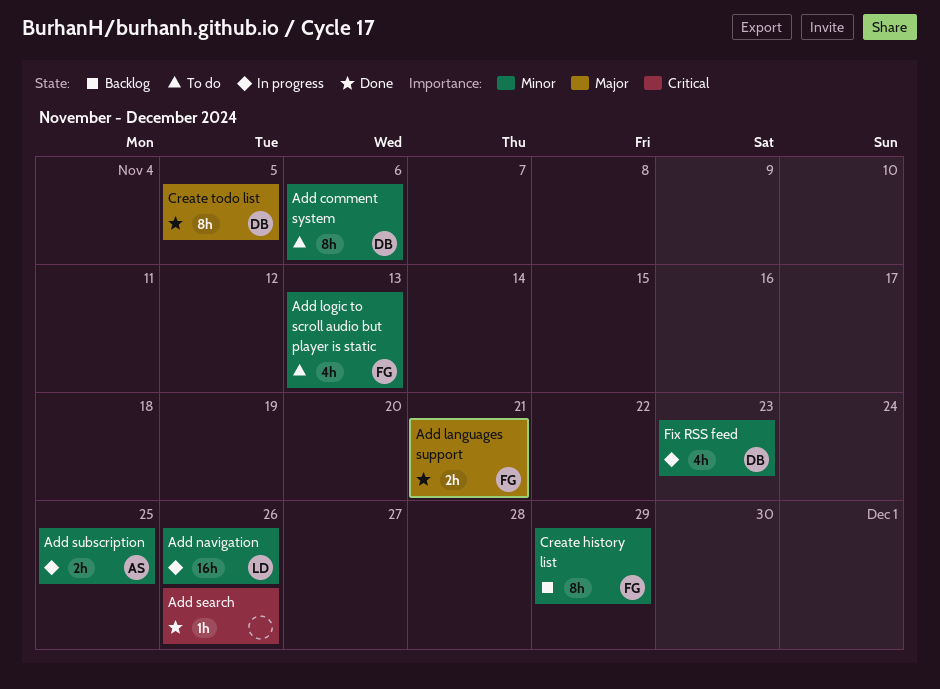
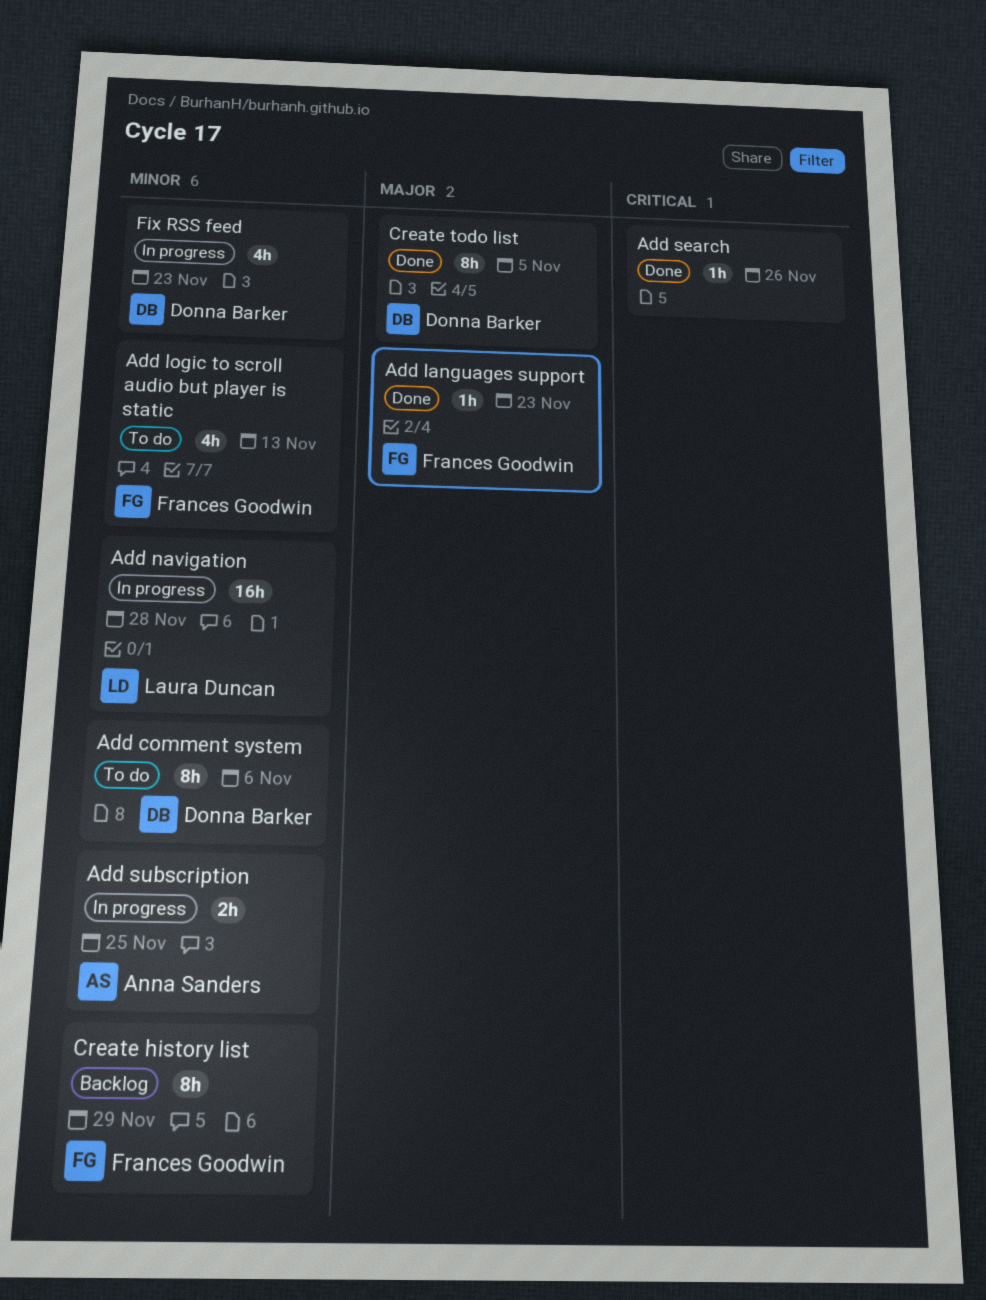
Add languages support, estimate: 2h -> 1h
Add languages support, due: Nov 21 -> Nov 23
Add navigation, due: Nov 26 -> Nov 28

